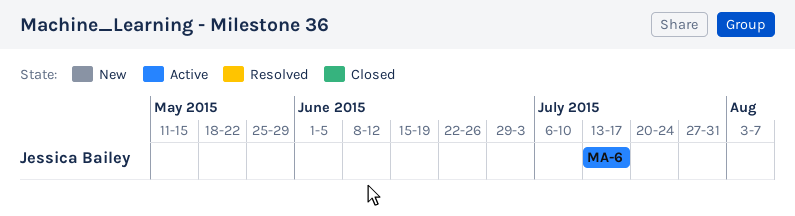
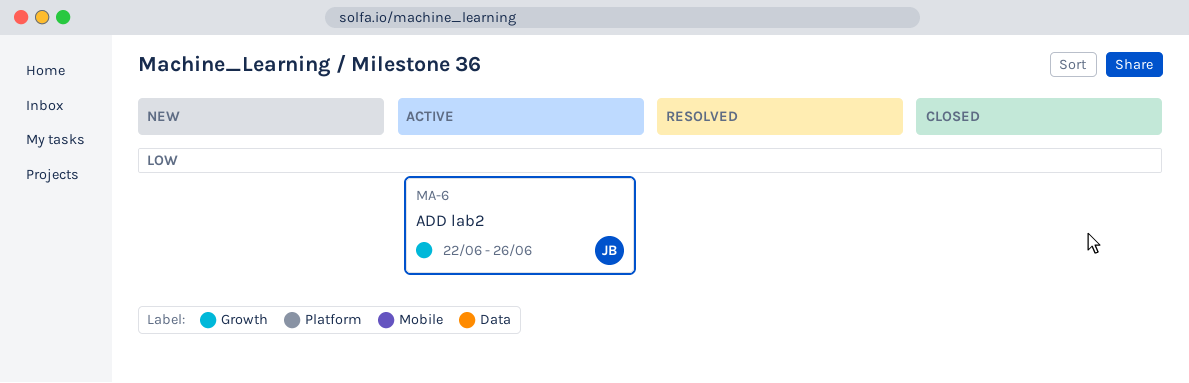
MA-6, start: Jul 13 -> Jun 22
MA-6, due: Jul 17 -> Jun 26

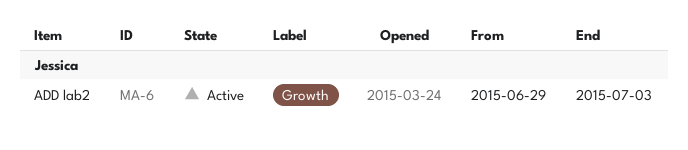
MA-6, start: Jun 22 -> Jun 29
MA-6, due: Jun 26 -> Jul 3

